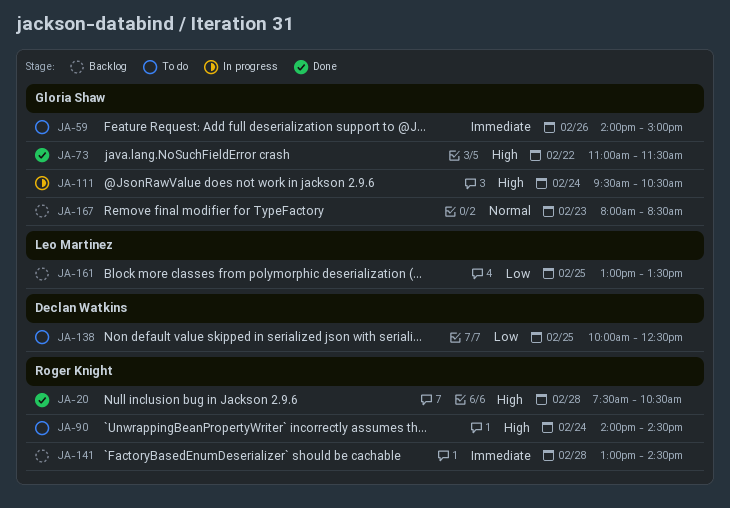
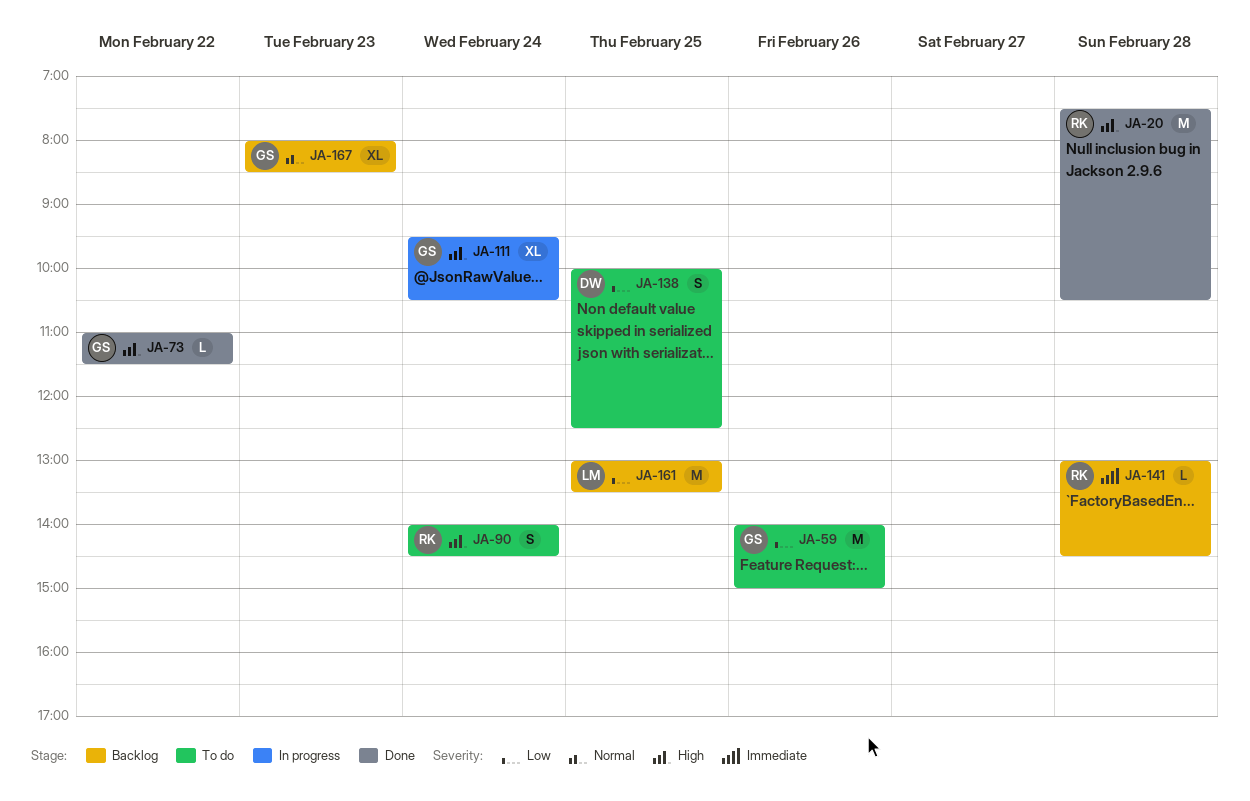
JA-59, priority: Immediate -> Low

